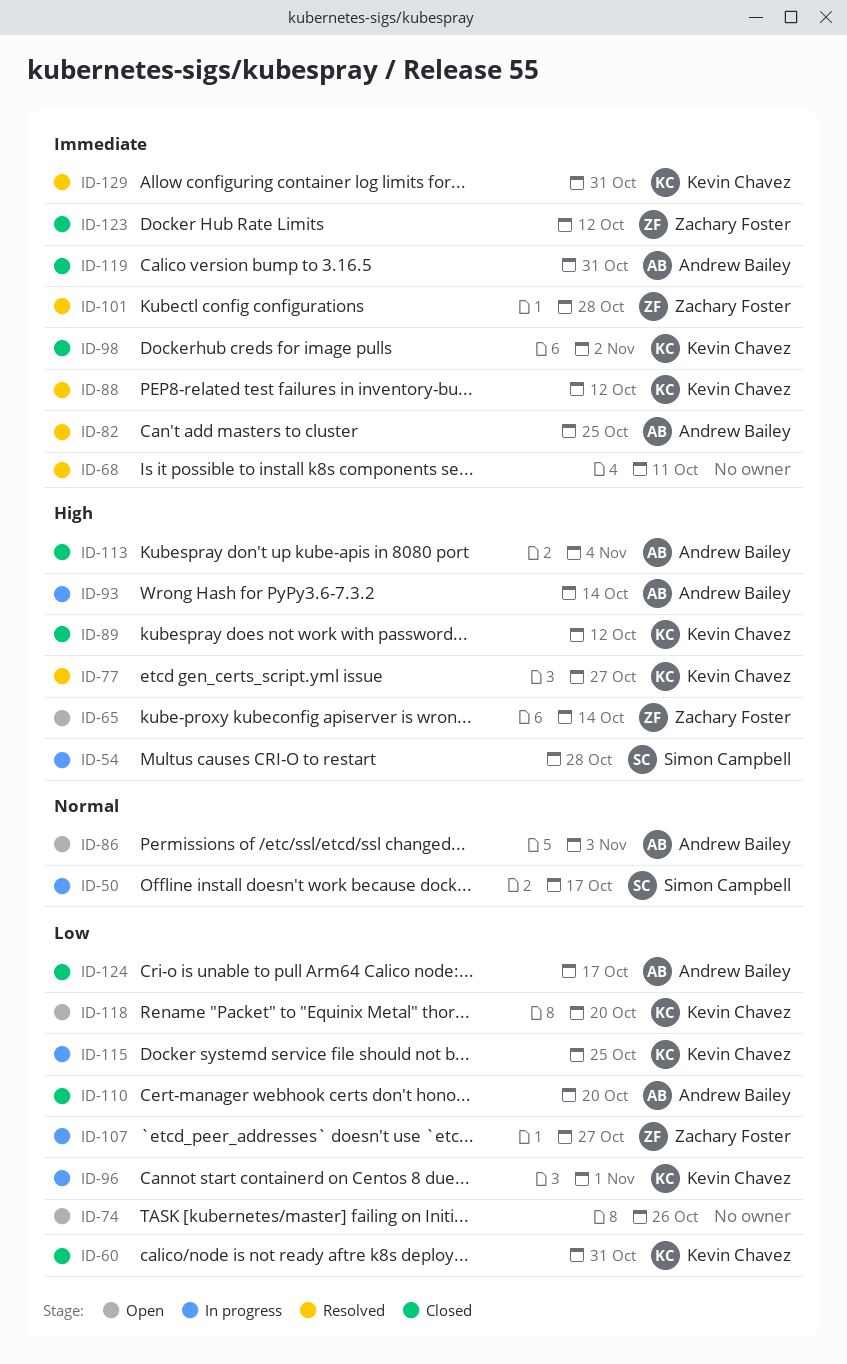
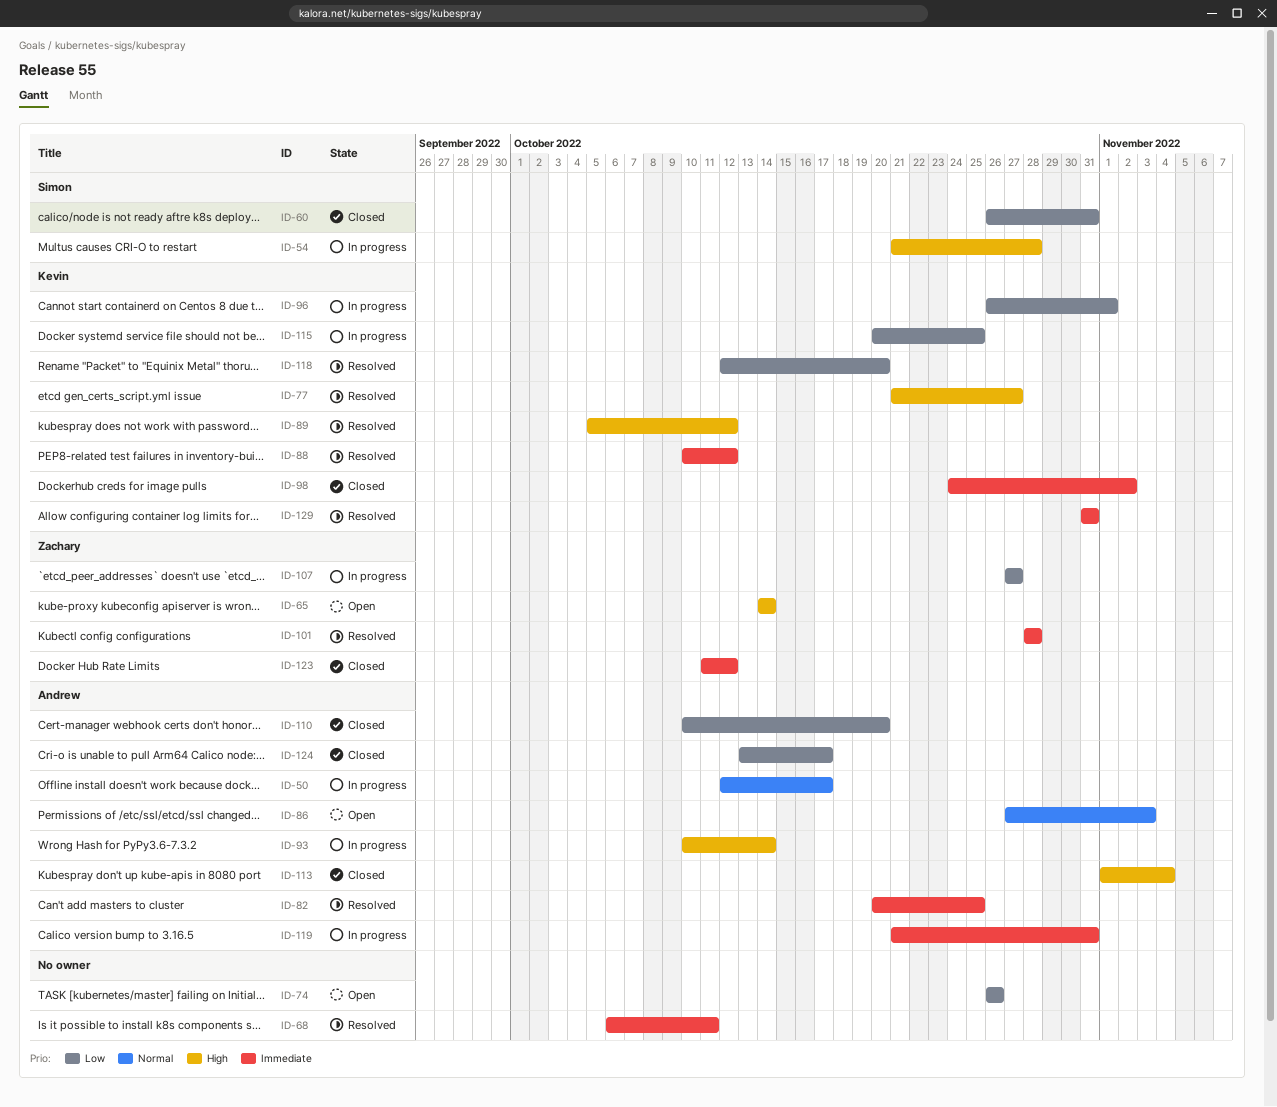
ID-50, owner: Simon Campbell -> Andrew Bailey
ID-60, owner: Kevin Chavez -> Simon Campbell
ID-89, status: Closed -> Resolved
ID-118, status: Open -> Resolved
ID-119, status: Closed -> In progress

